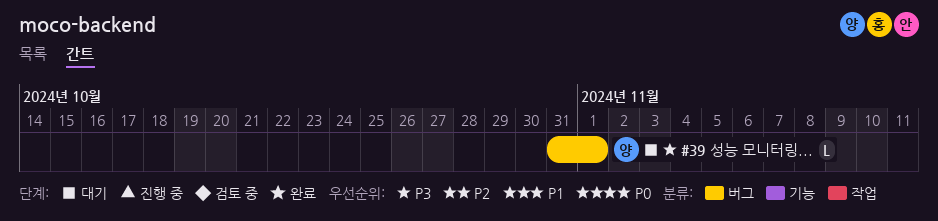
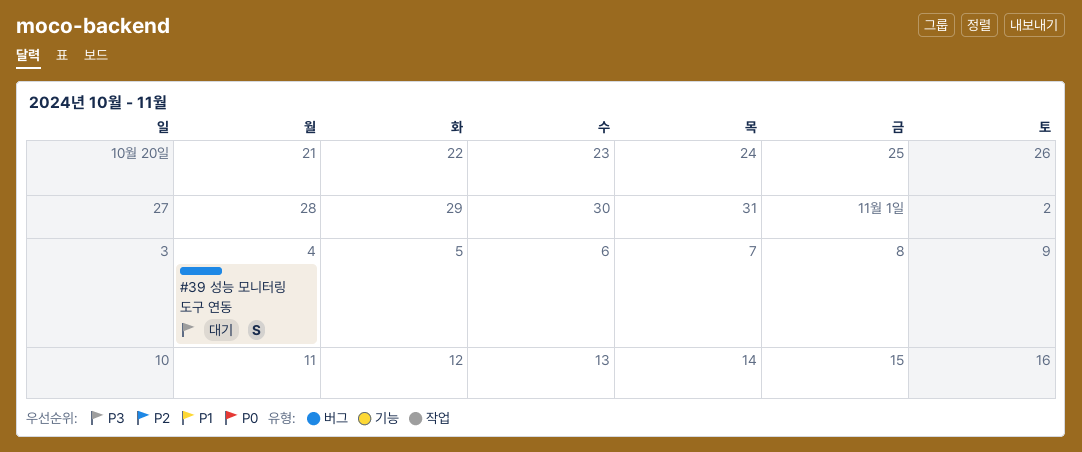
#39, estimate: L -> S
#39, due: Nov 1 -> Nov 4

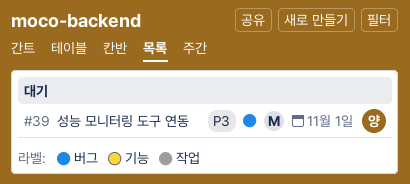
#39, estimate: S -> M
#39, due: Nov 4 -> Nov 1

